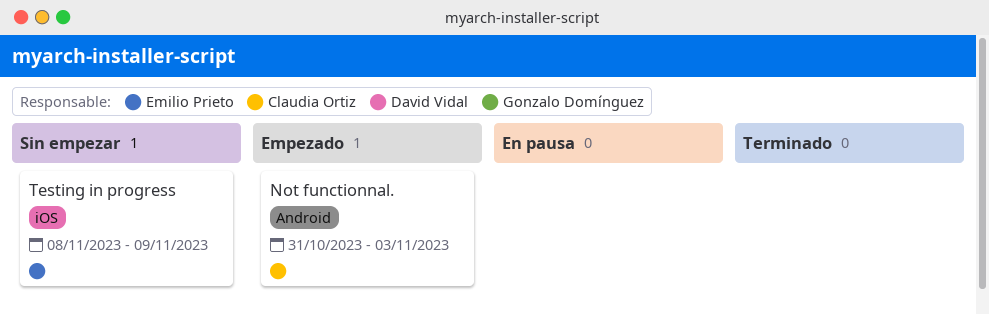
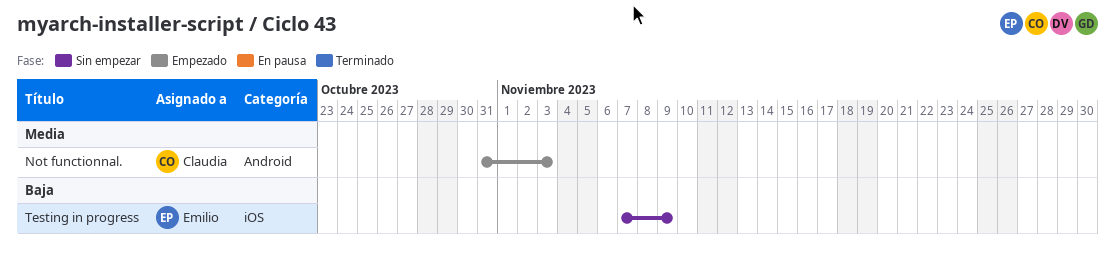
Testing in progress, start: Nov 8 -> Nov 7

